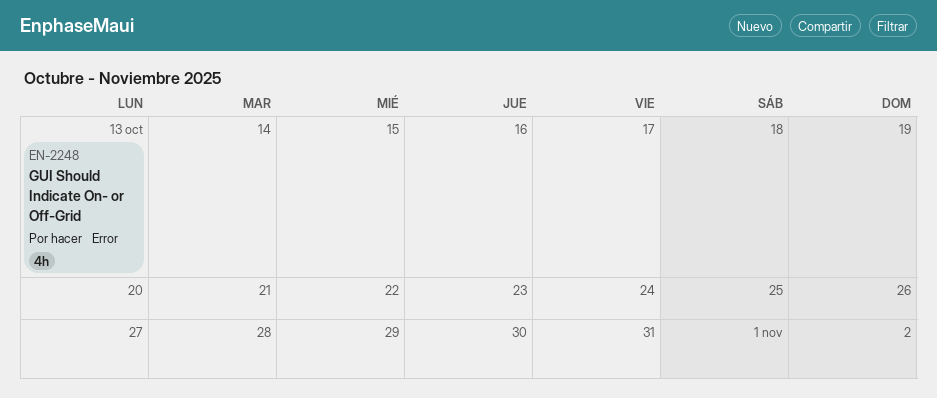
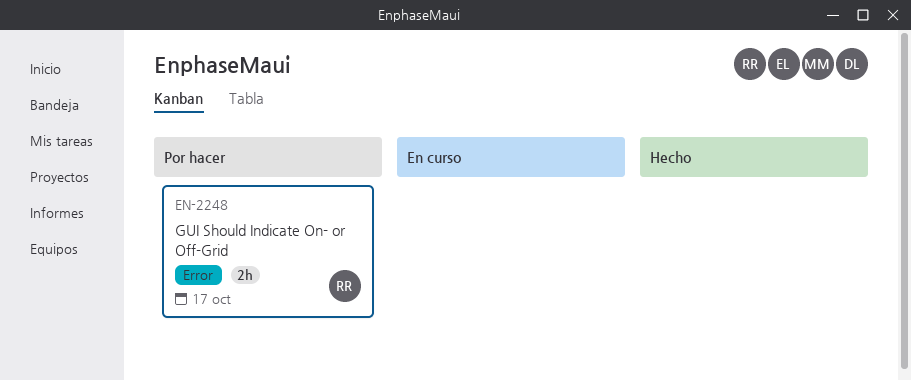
EN-2248, estimate: 4h -> 2h
EN-2248, due: Oct 13 -> Oct 17

